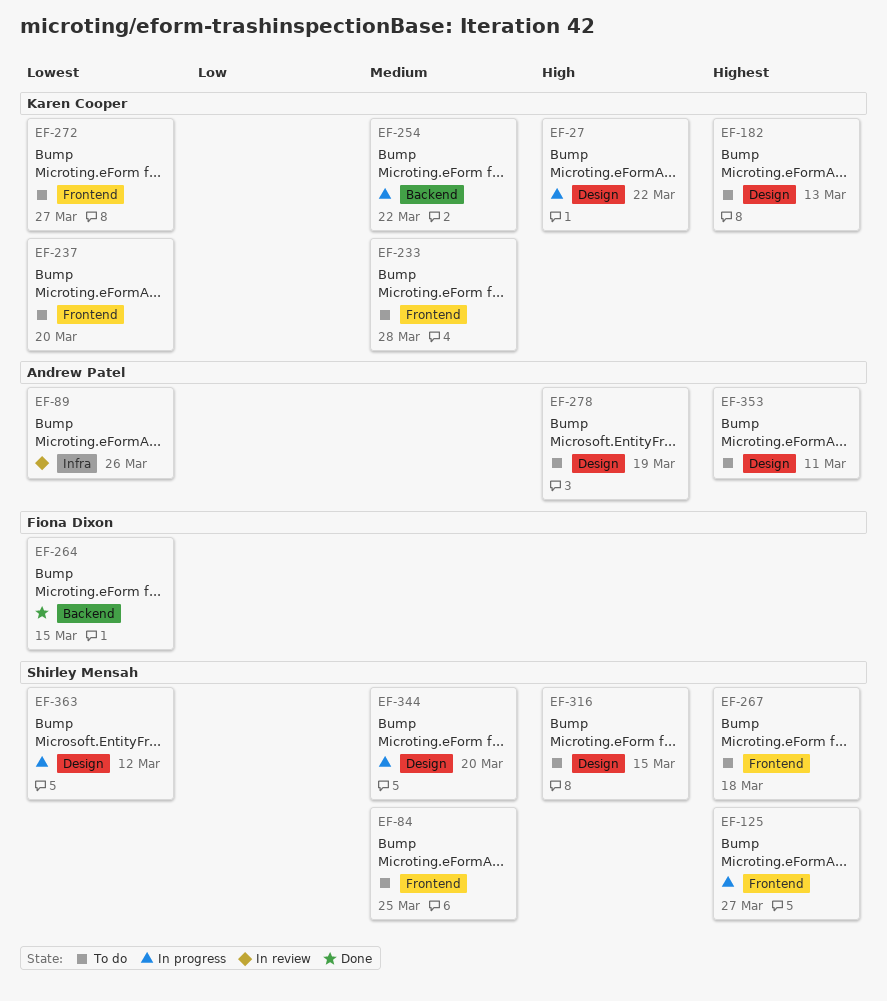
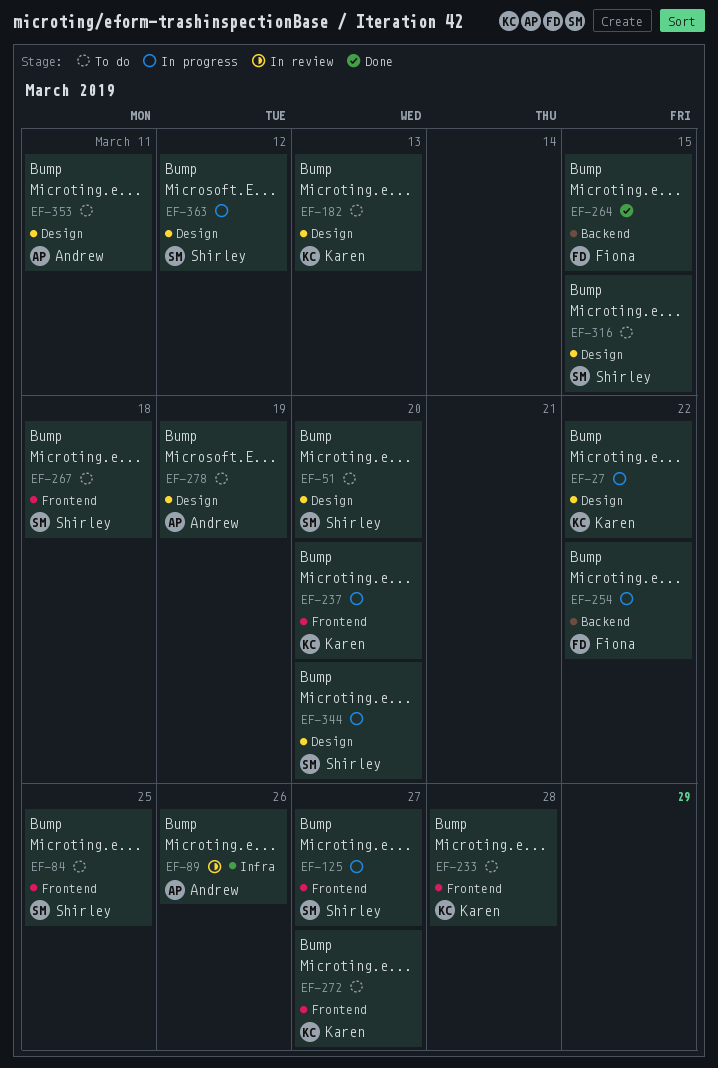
EF-51: none -> present
EF-237, status: To do -> In progress
EF-254, owner: Karen Cooper -> Fiona Dixon

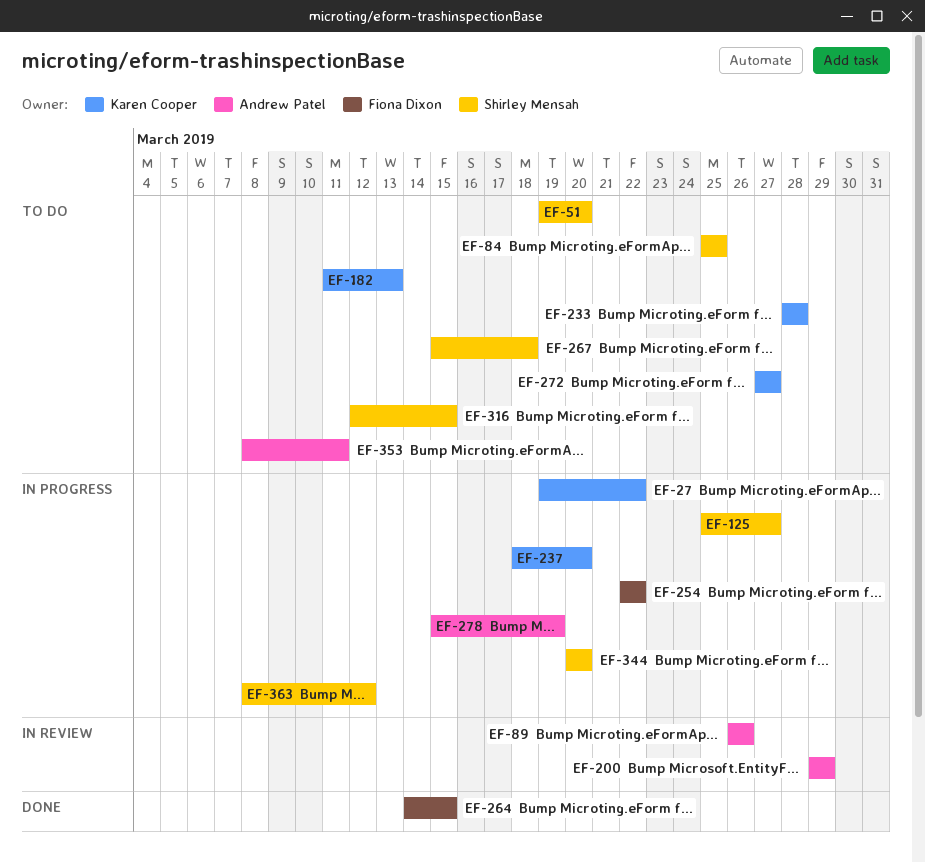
EF-200: none -> present
EF-278, status: To do -> In progress

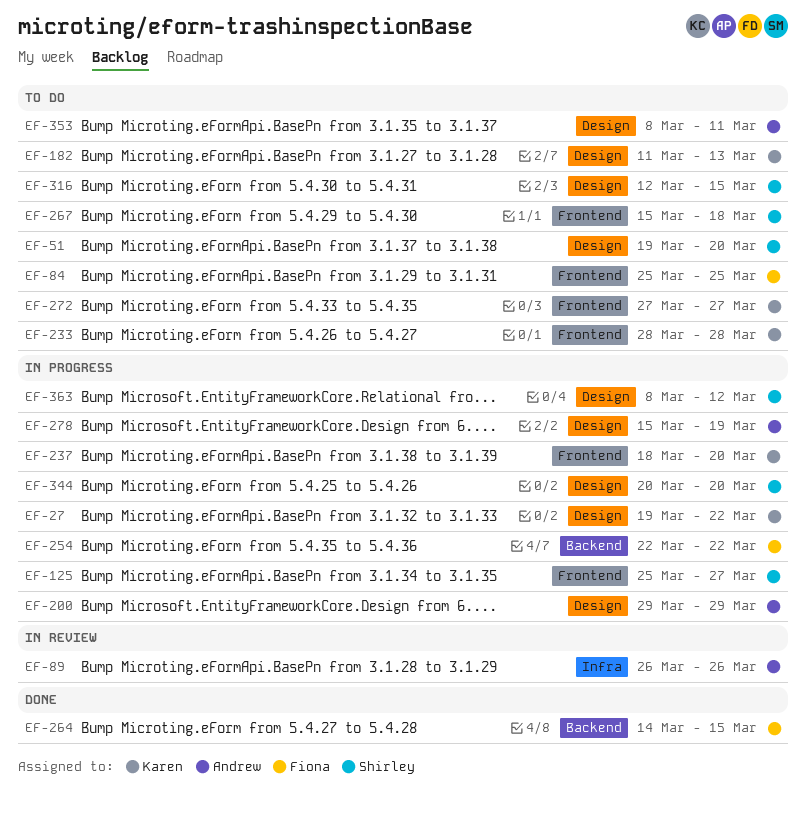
EF-84, owner: Shirley Mensah -> Fiona Dixon
EF-200, status: In review -> In progress

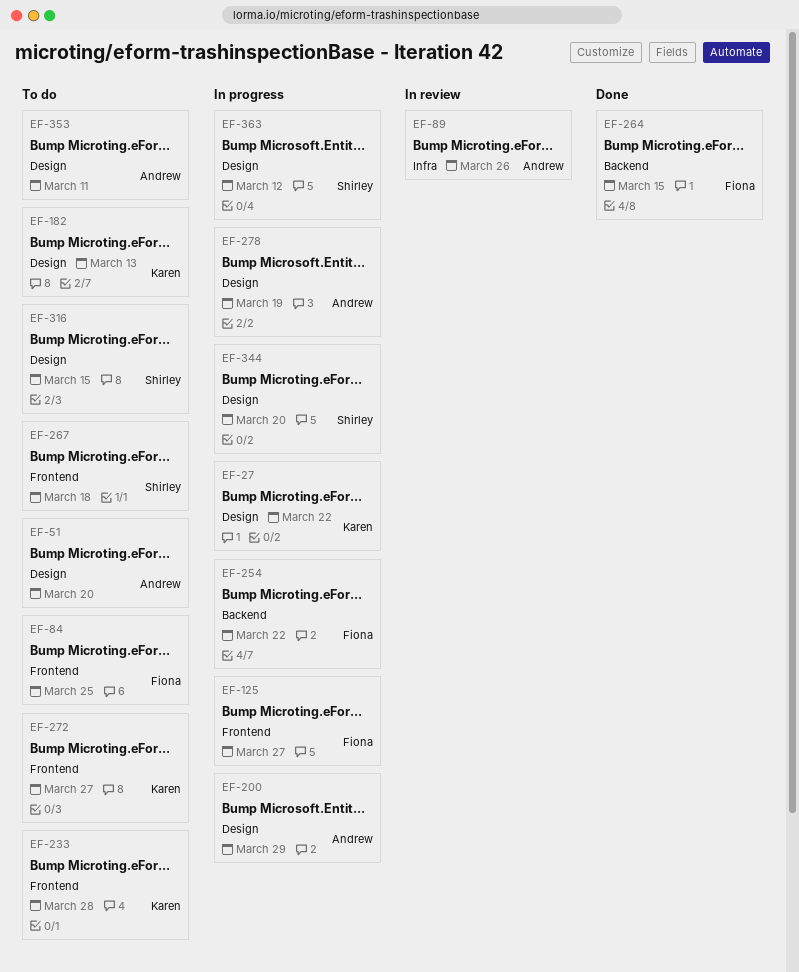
EF-51, owner: Shirley -> Andrew
EF-125, owner: Shirley -> Fiona
EF-237: present -> none

